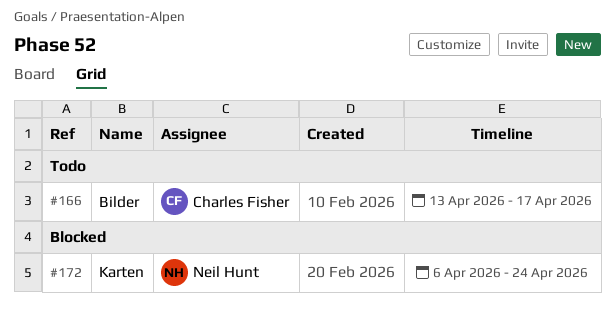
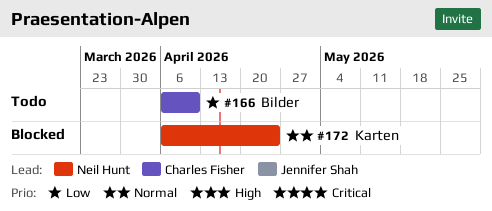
#166, start: Apr 13 -> Apr 6
#166, due: Apr 17 -> Apr 10

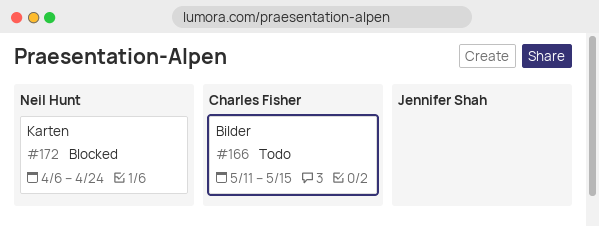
#166, start: Apr 6 -> May 11
#166, due: Apr 10 -> May 15

